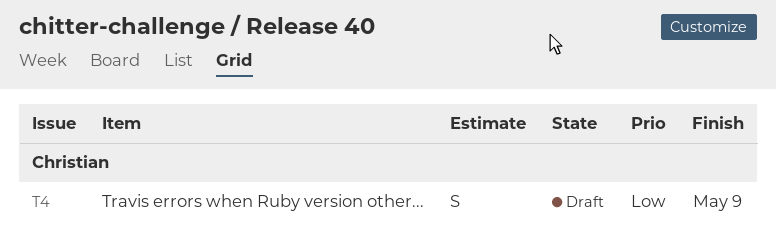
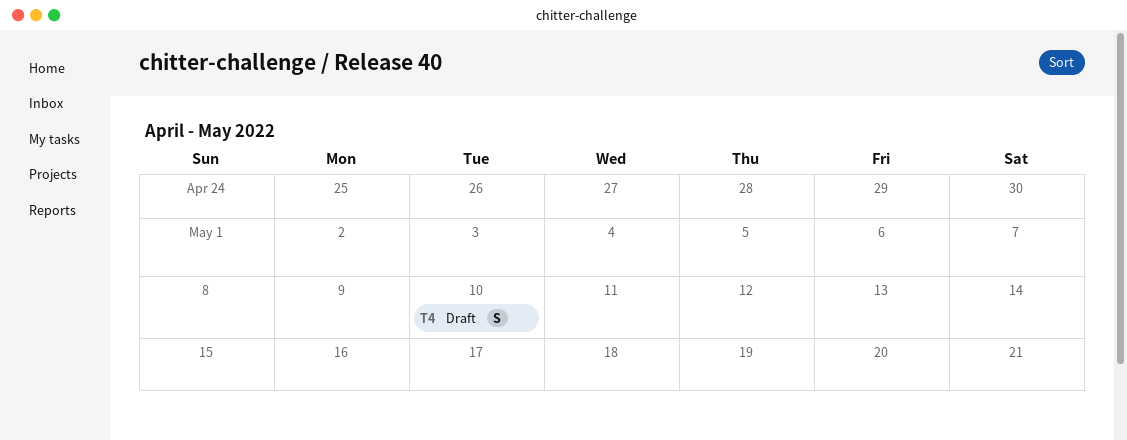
T4, due: May 9 -> May 10

